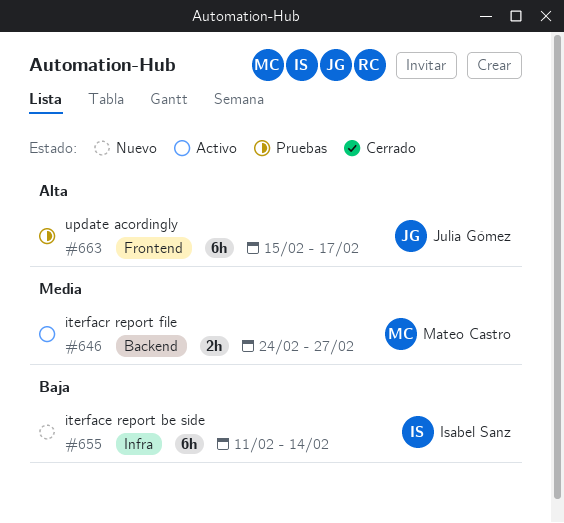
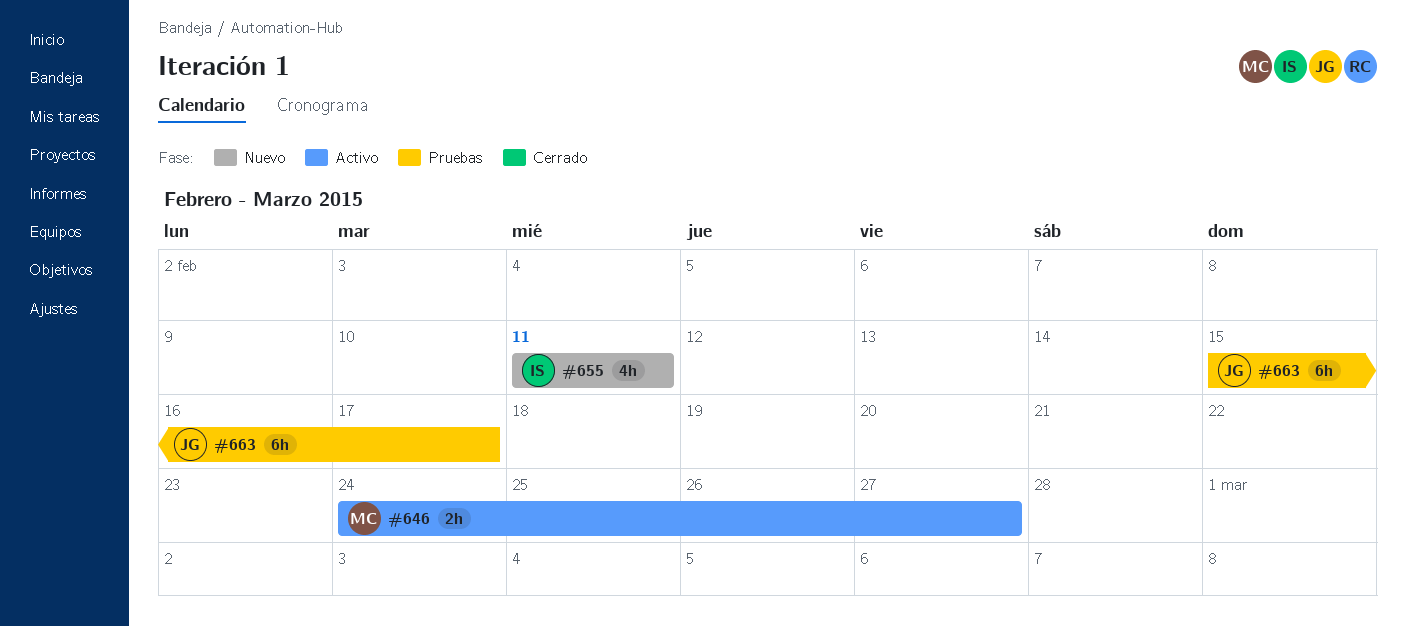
#655, estimate: 6h -> 4h
#655, due: Feb 14 -> Feb 11

